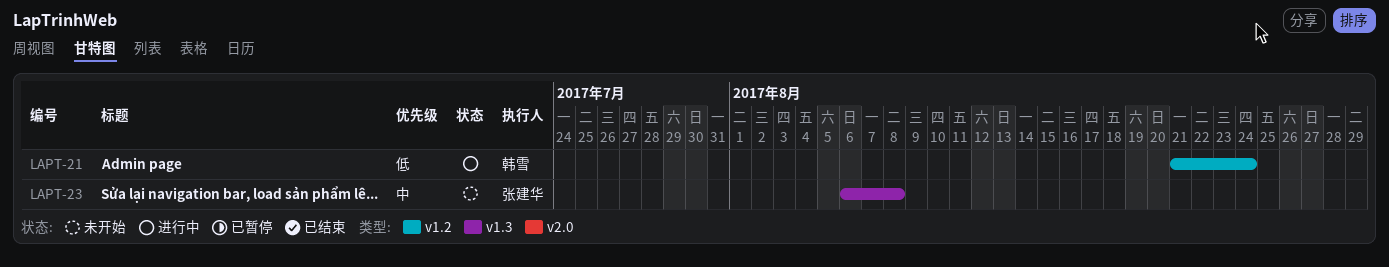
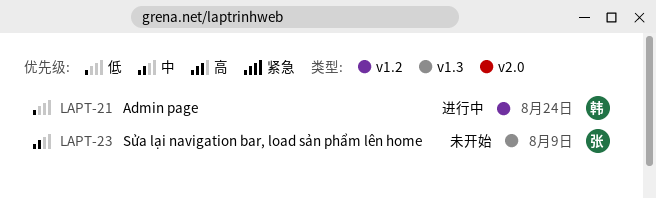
LAPT-23, due: Aug 8 -> Aug 9

